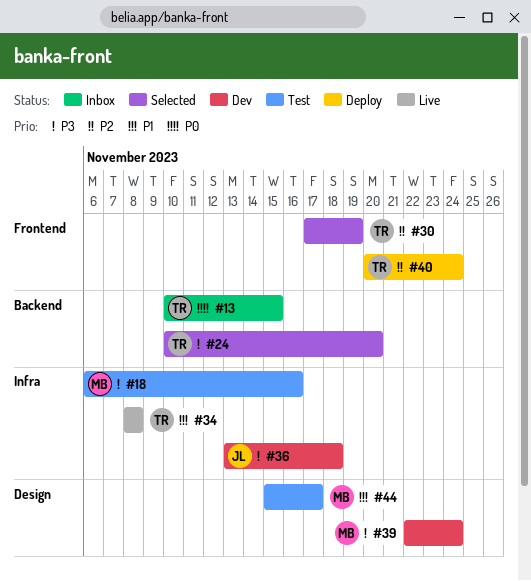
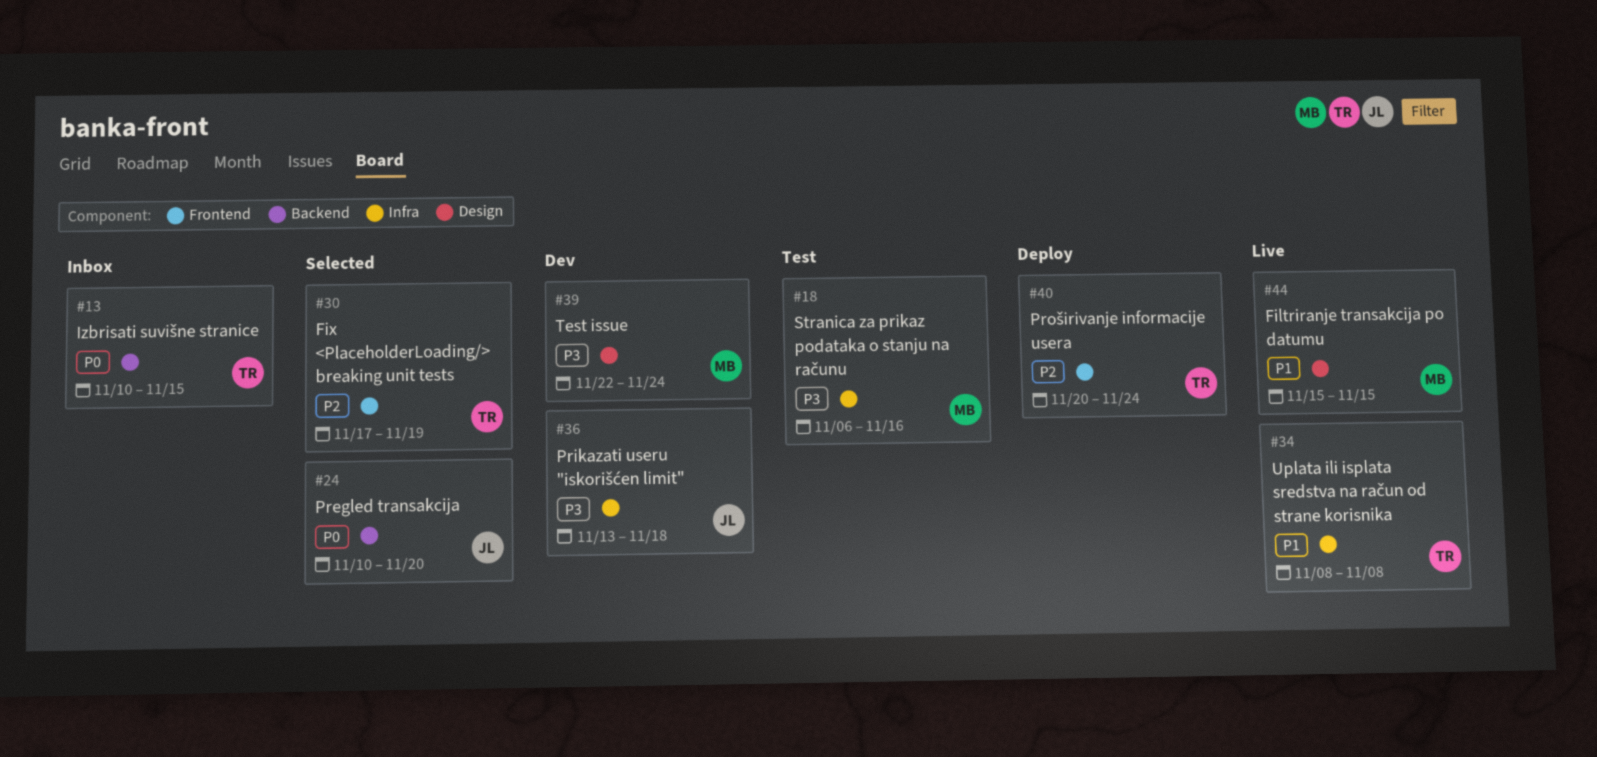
#24, owner: TR -> JL
#24, priority: P3 -> P0
#44, status: Test -> Live
#44, due: Nov 17 -> Nov 15

